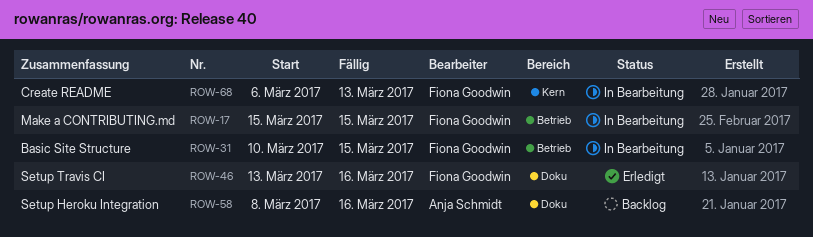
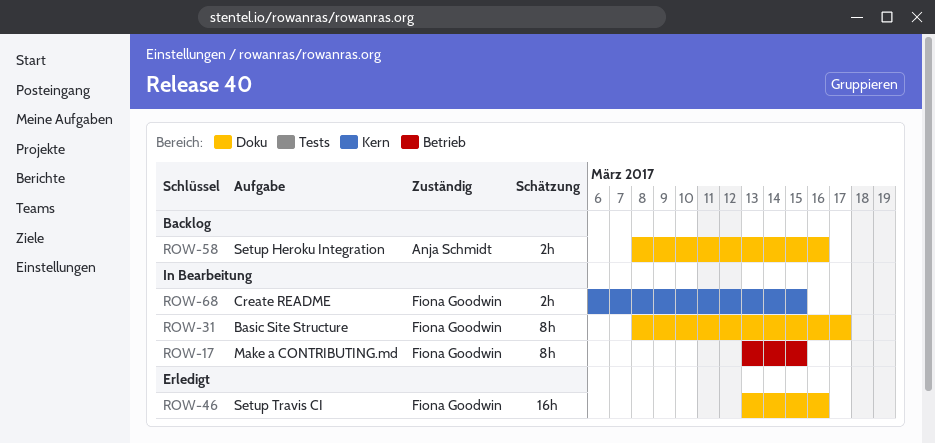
ROW-17, start: Mar 15 -> Mar 13
ROW-31, label: Betrieb -> Doku
ROW-31, start: Mar 10 -> Mar 8
ROW-31, due: Mar 15 -> Mar 17
ROW-68, due: Mar 13 -> Mar 15

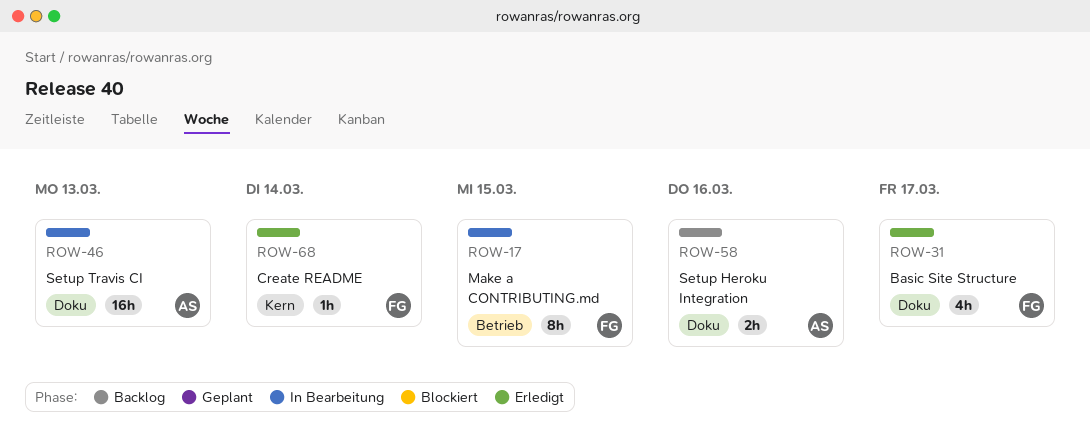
ROW-31, status: In Bearbeitung -> Erledigt
ROW-31, estimate: 8h -> 4h
ROW-46, status: Erledigt -> In Bearbeitung
ROW-46, owner: Fiona Goodwin -> Anja Schmidt
ROW-46, due: Mar 16 -> Mar 13
ROW-68, status: In Bearbeitung -> Erledigt
ROW-68, estimate: 2h -> 1h
ROW-68, due: Mar 15 -> Mar 14

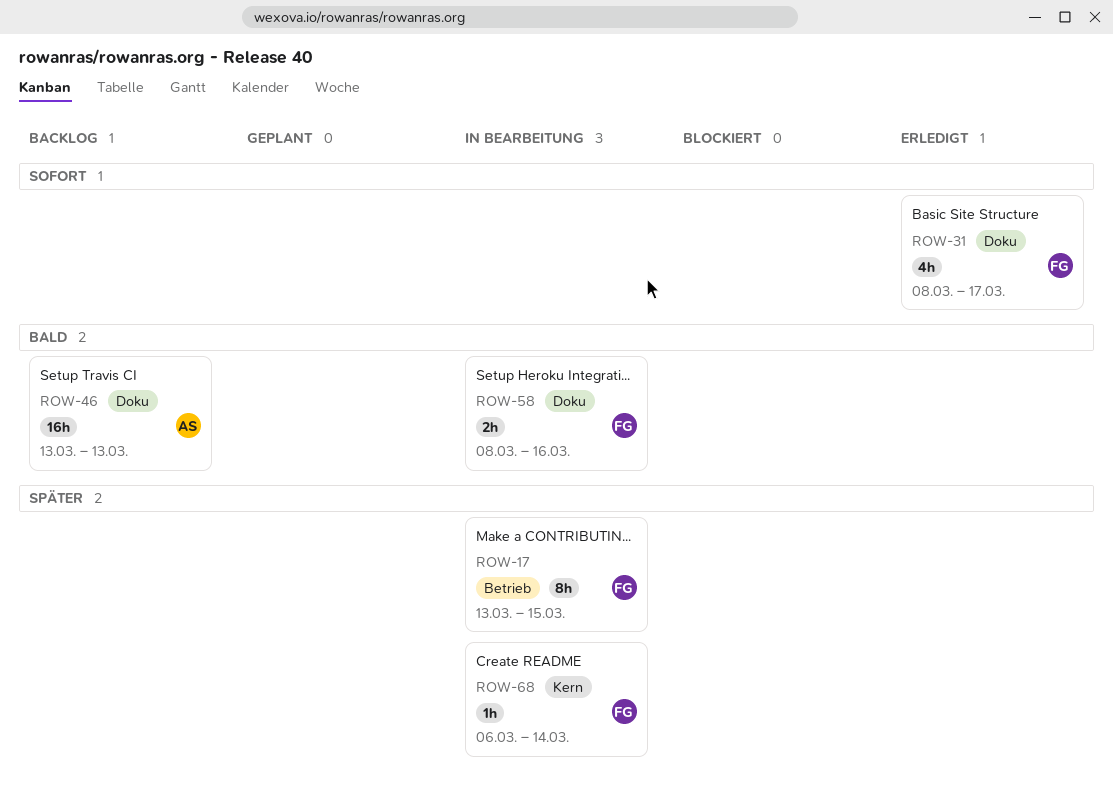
ROW-46, status: In Bearbeitung -> Backlog
ROW-58, status: Backlog -> In Bearbeitung
ROW-58, owner: AS -> FG
ROW-68, status: Erledigt -> In Bearbeitung

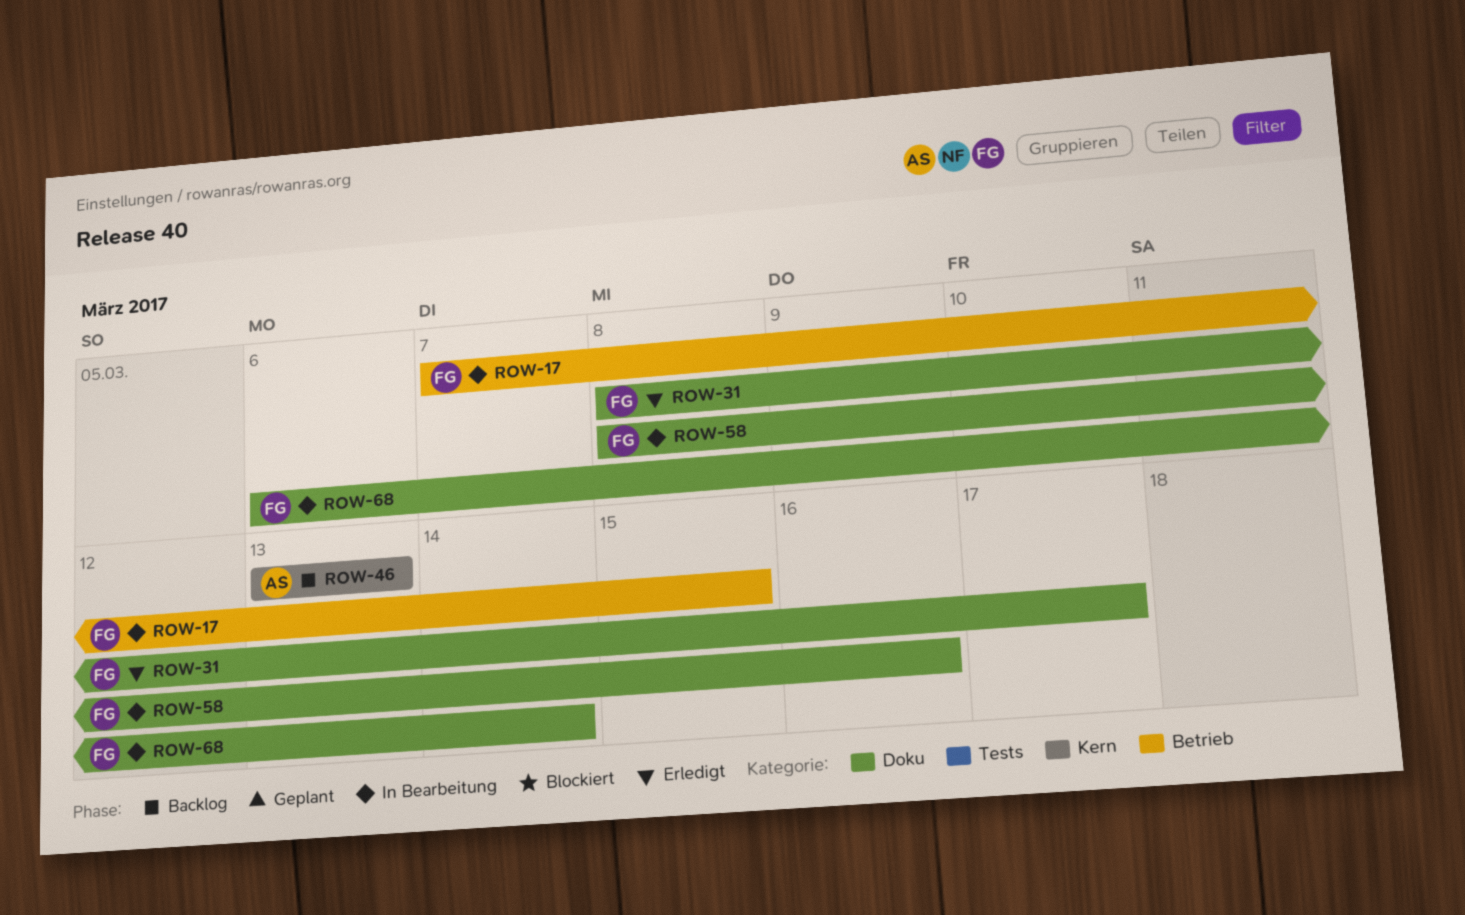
ROW-17, start: Mar 13 -> Mar 7
ROW-46, label: Doku -> Kern
ROW-68, label: Kern -> Doku

